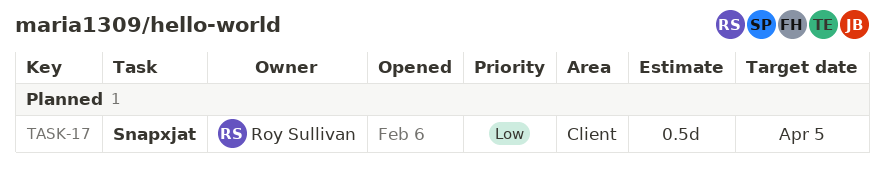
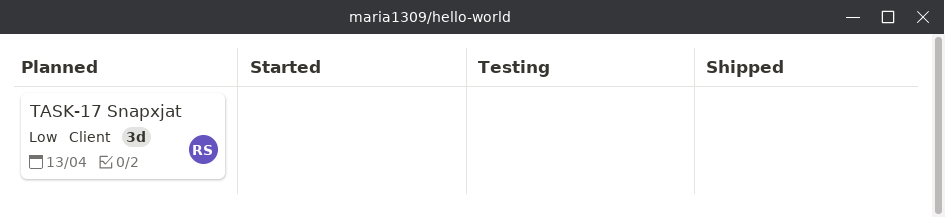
TASK-17, estimate: 0.5d -> 3d
TASK-17, due: Apr 5 -> Apr 13

